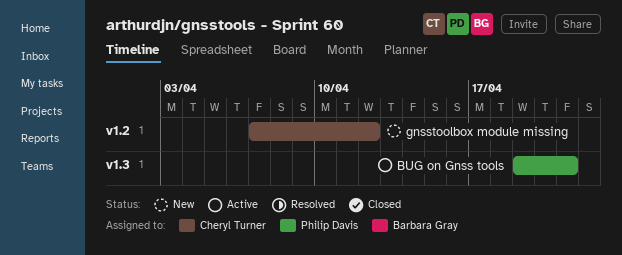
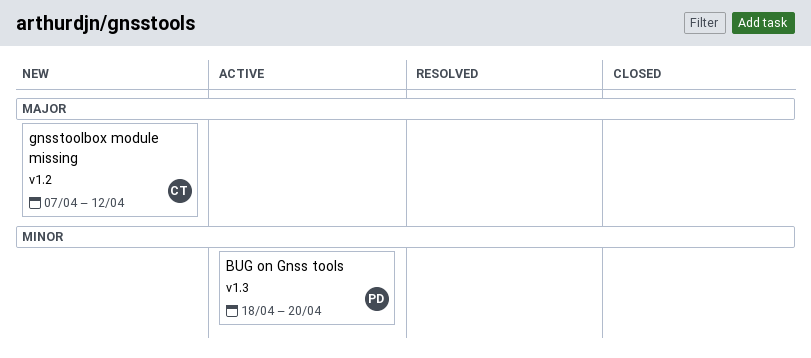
BUG on Gnss tools, start: Apr 19 -> Apr 18
BUG on Gnss tools, due: Apr 21 -> Apr 20

